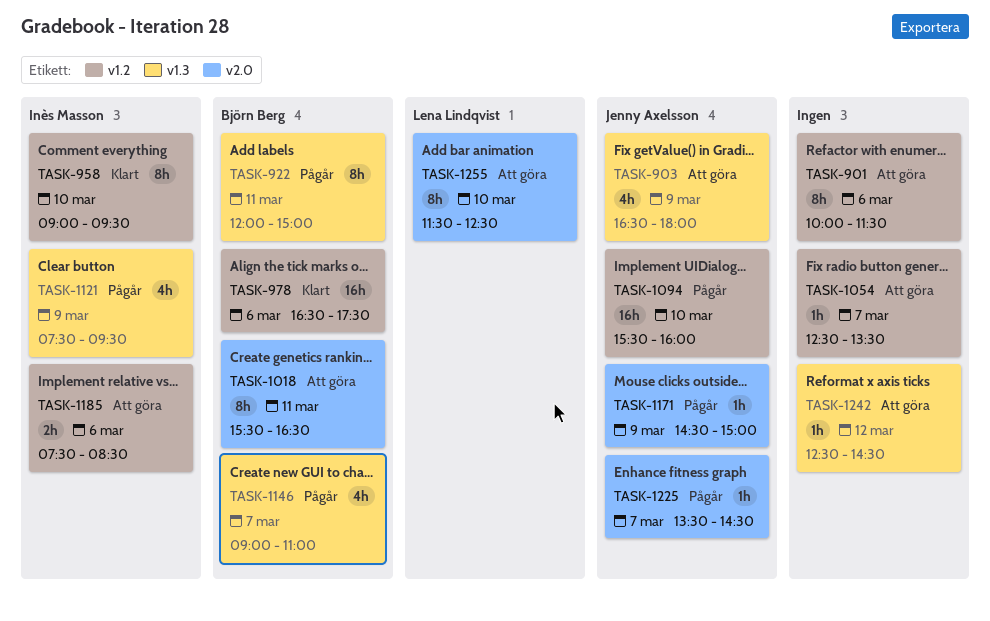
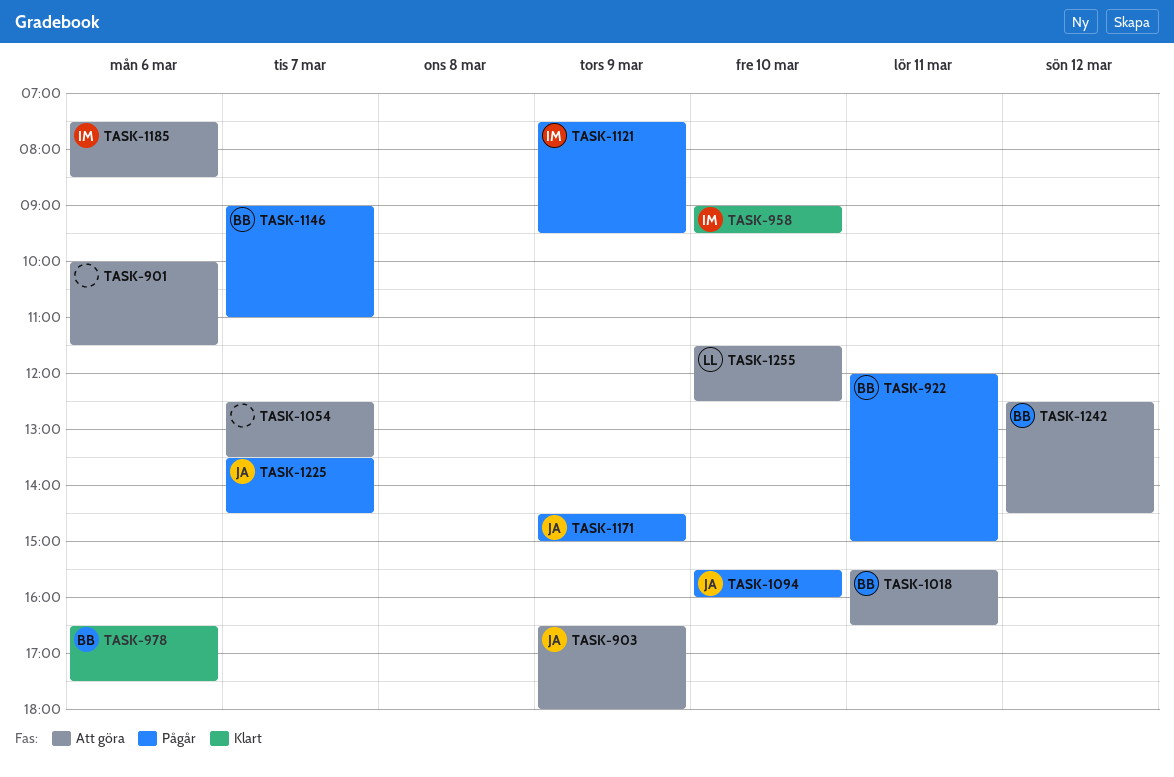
TASK-1242, owner: none -> Björn Berg

